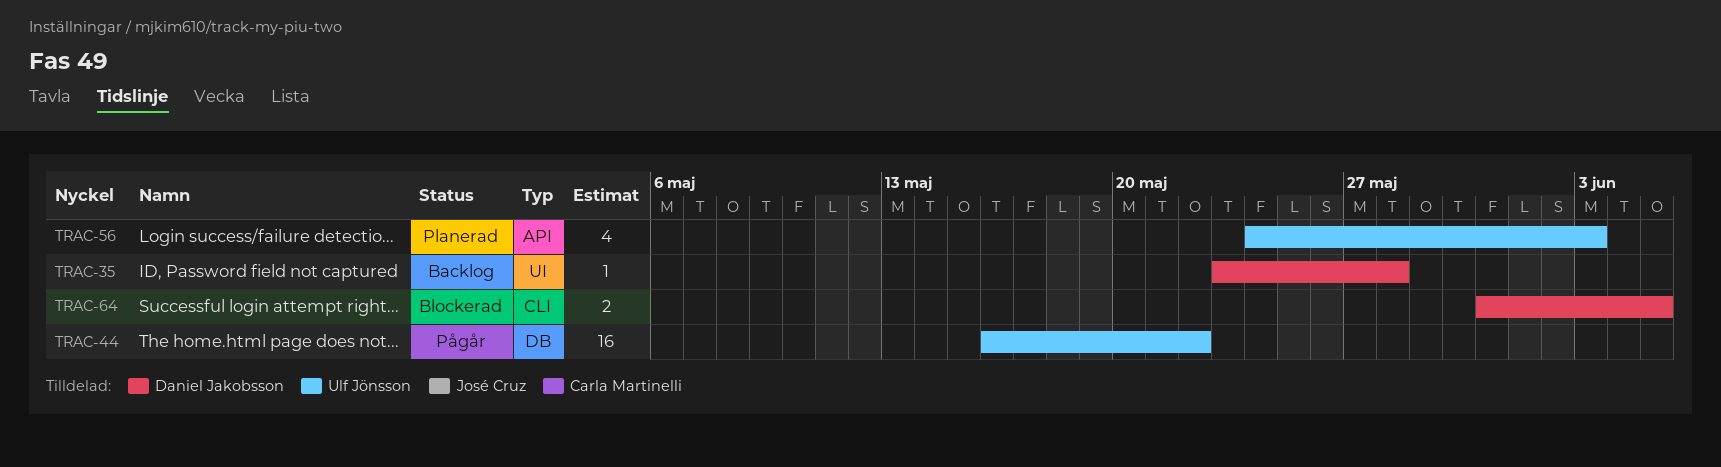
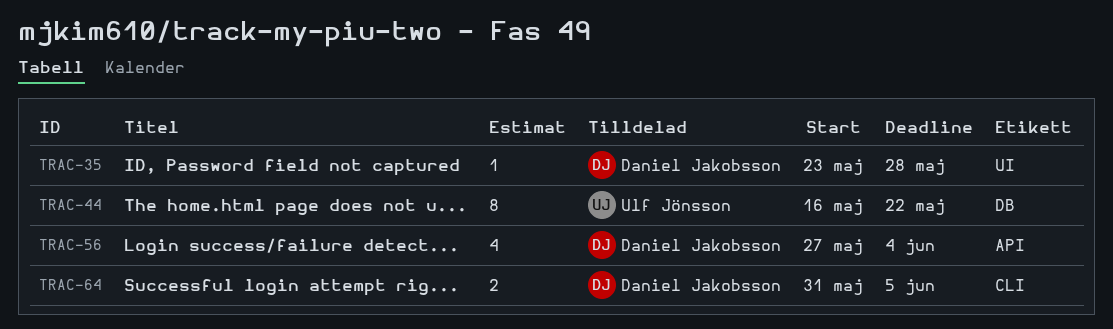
TRAC-44, estimate: 16 -> 8
TRAC-56, owner: Ulf Jönsson -> Daniel Jakobsson
TRAC-56, start: May 24 -> May 27
TRAC-56, due: Jun 3 -> Jun 4

